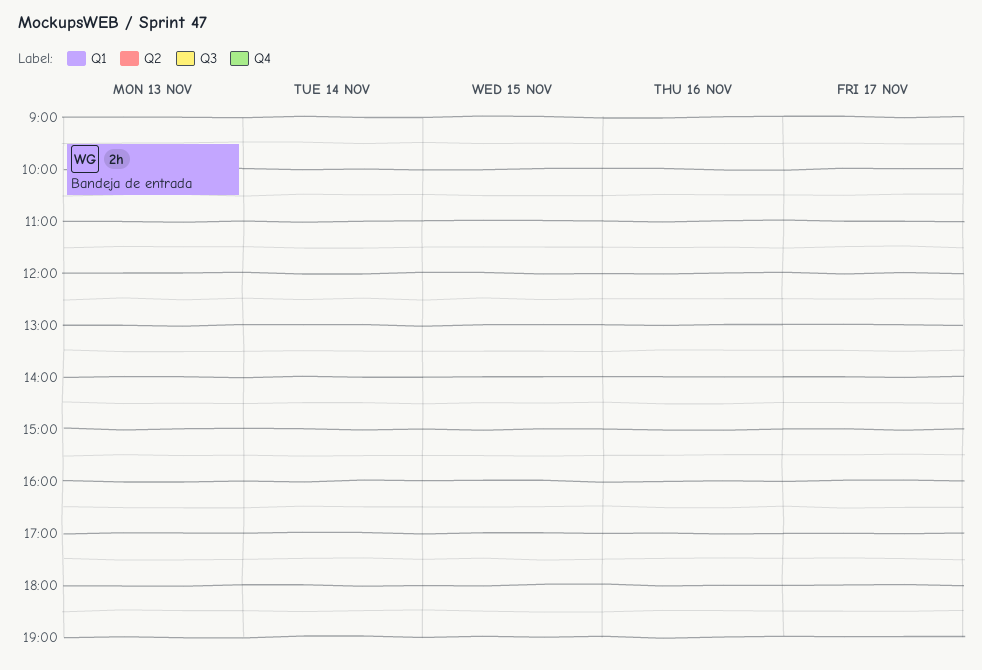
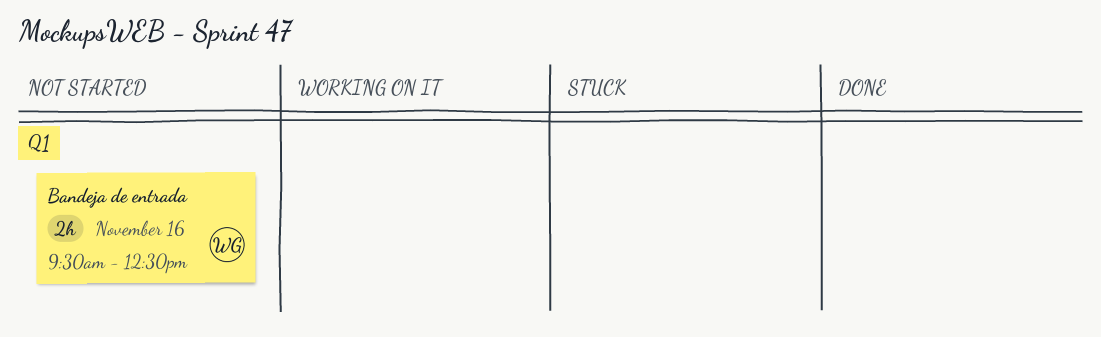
Bandeja de entrada, day: Nov 13 -> Nov 16
Bandeja de entrada, ends: 10:30 -> 12:30

